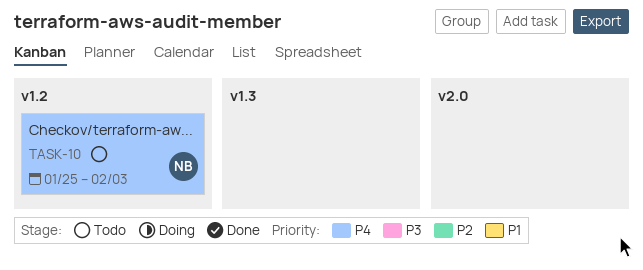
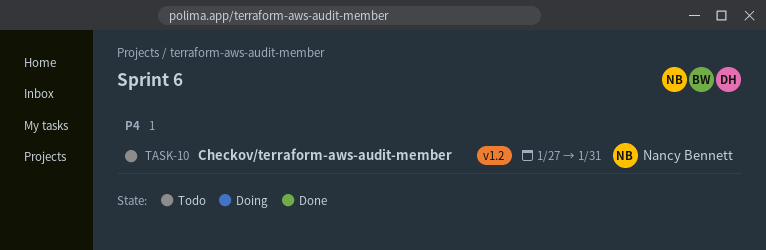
TASK-10, start: Jan 25 -> Jan 27
TASK-10, due: Feb 3 -> Jan 31

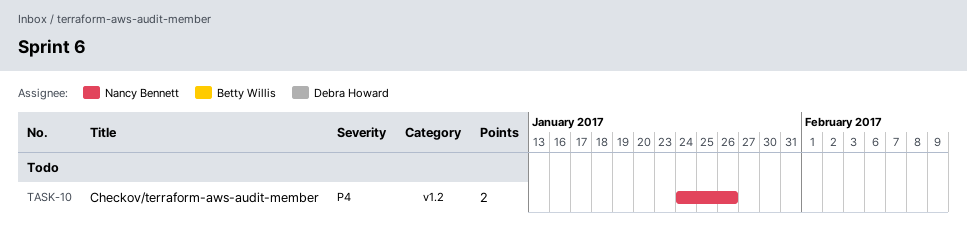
TASK-10, start: Jan 27 -> Jan 24
TASK-10, due: Jan 31 -> Jan 26

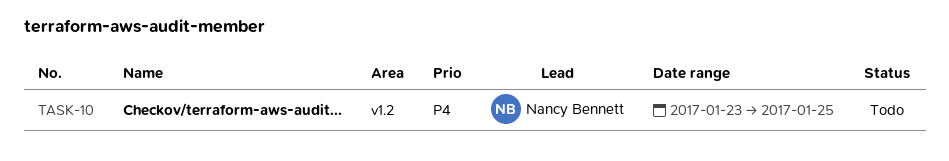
TASK-10, start: Jan 24 -> Jan 23
TASK-10, due: Jan 26 -> Jan 25

